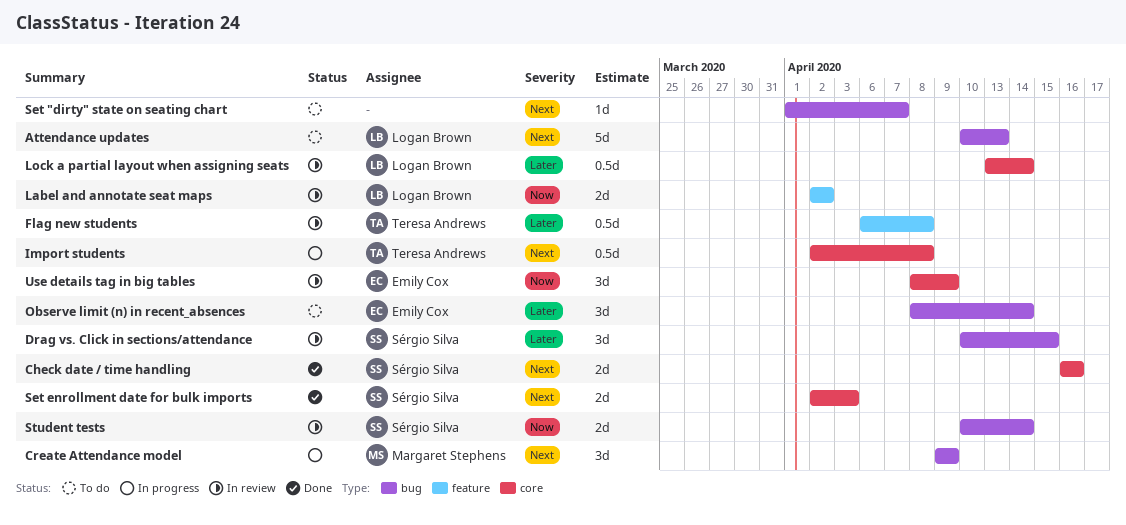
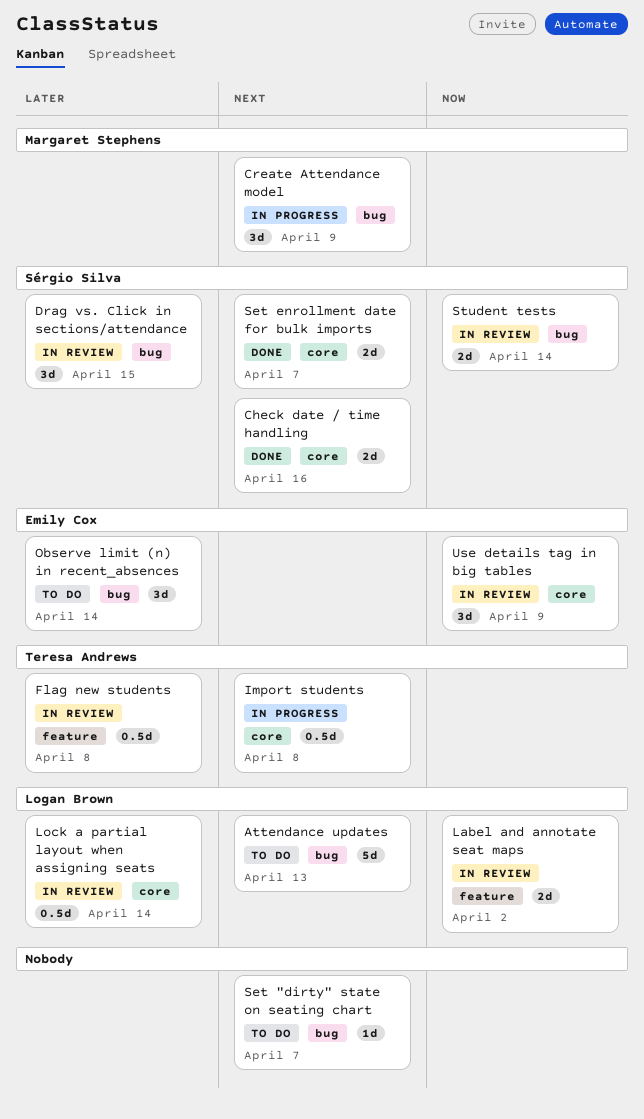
Set enrollment date for bulk imports, due: Apr 3 -> Apr 7

